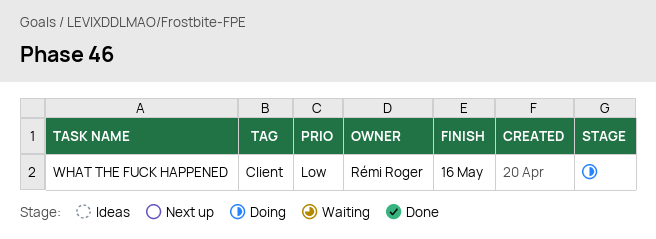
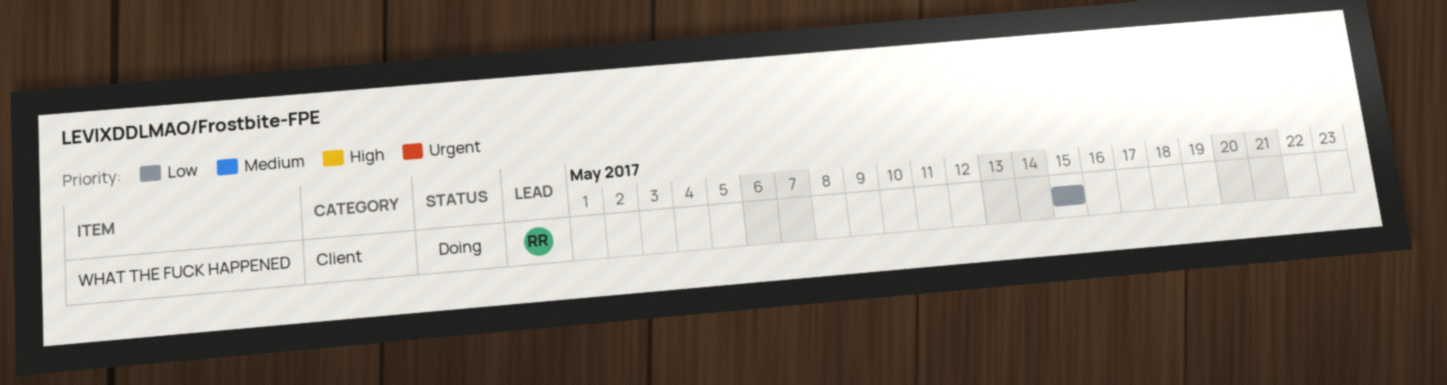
WHAT THE FUCK HAPPENED, due: May 16 -> May 15

